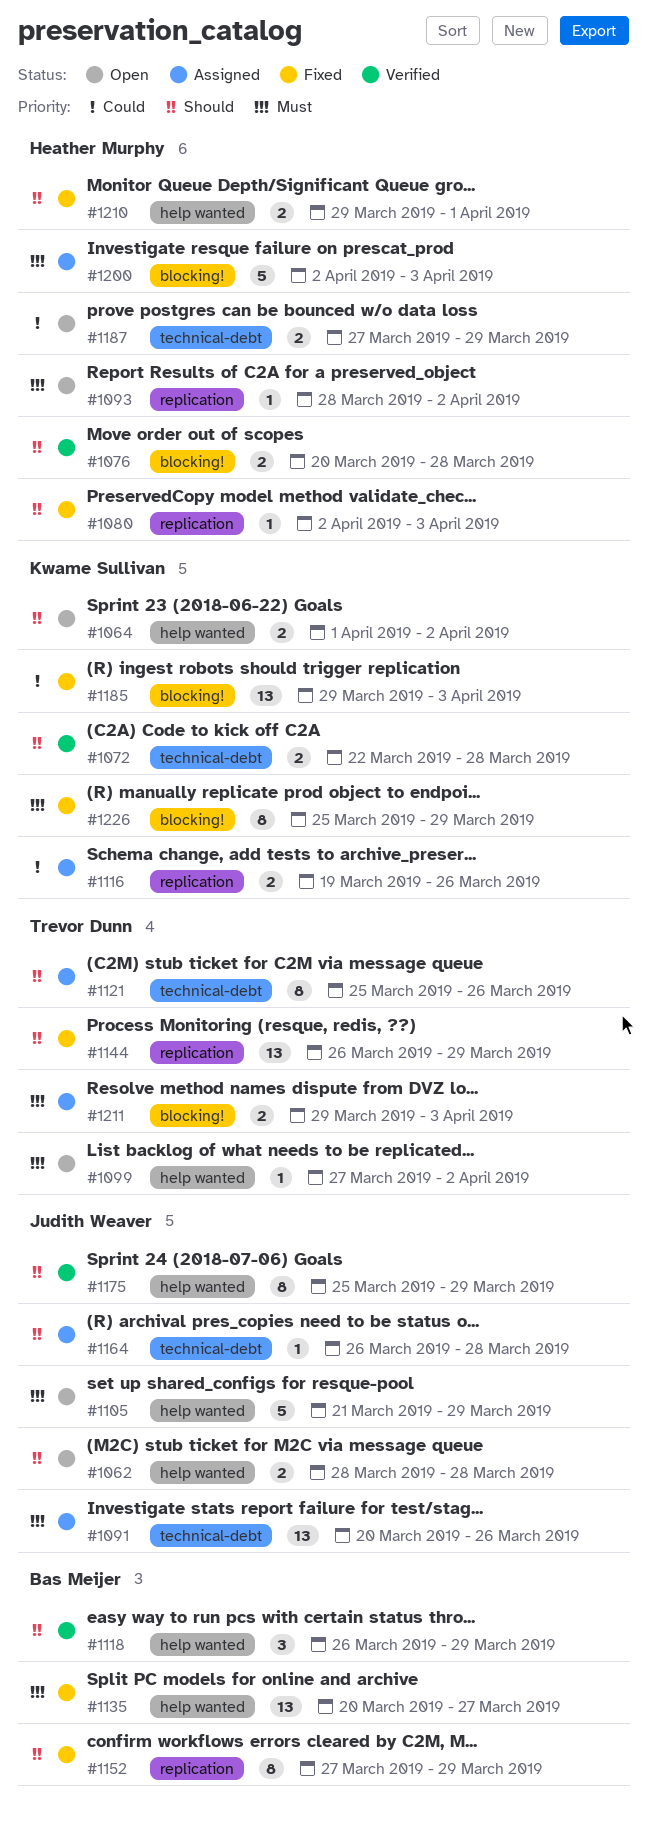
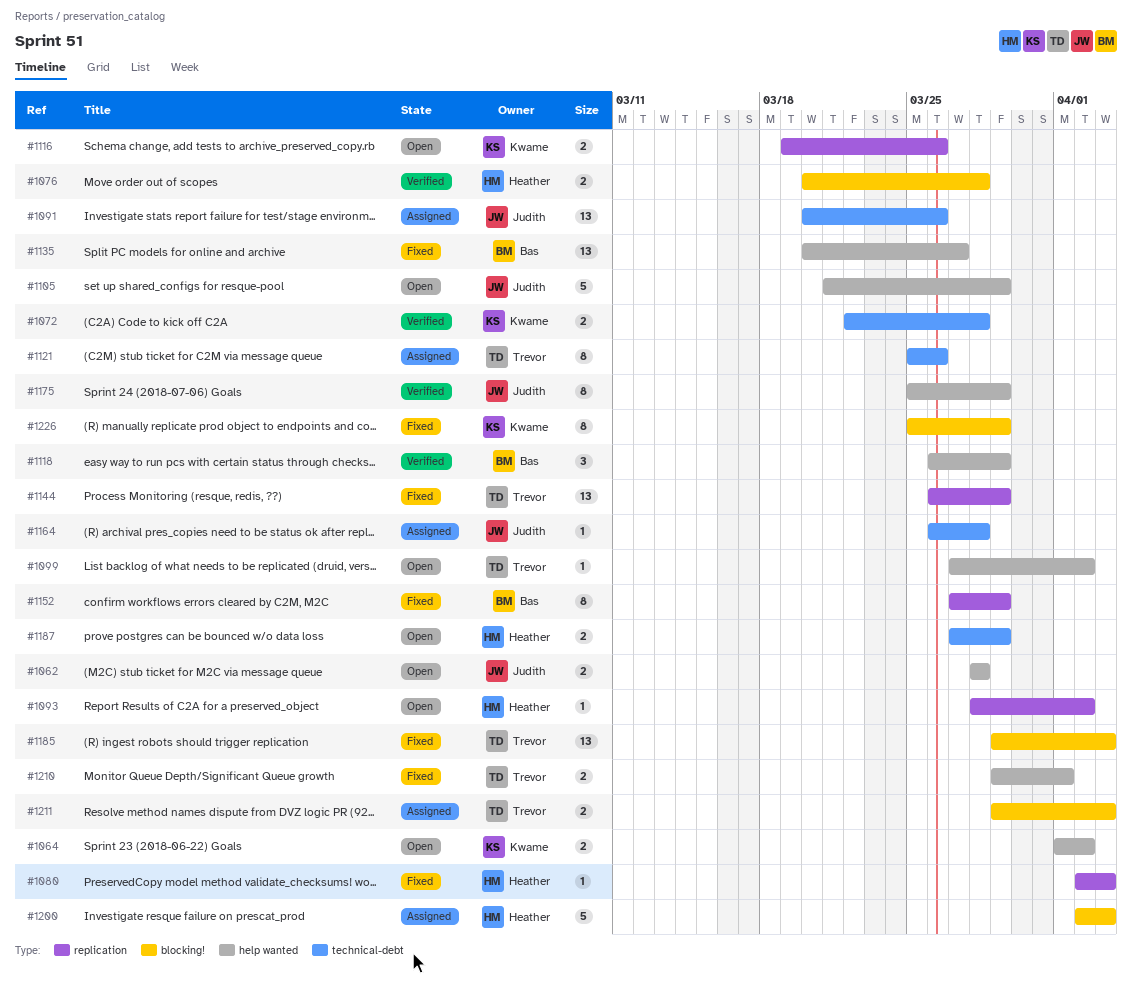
#1116, status: Assigned -> Open
#1185, owner: Kwame Sullivan -> Trevor Dunn
#1210, owner: Heather Murphy -> Trevor Dunn

